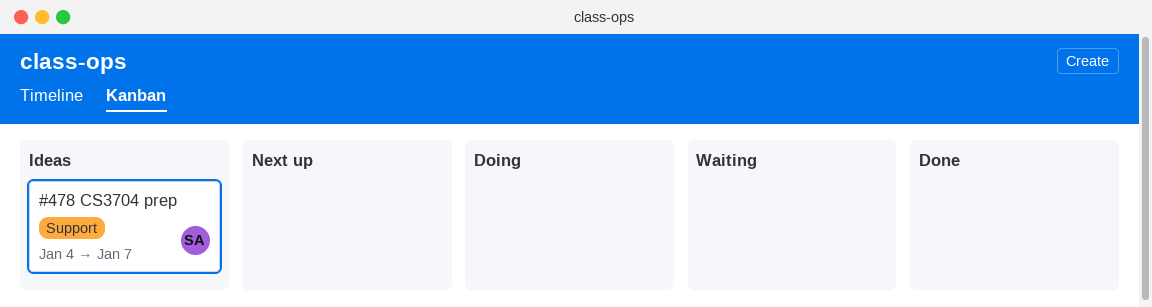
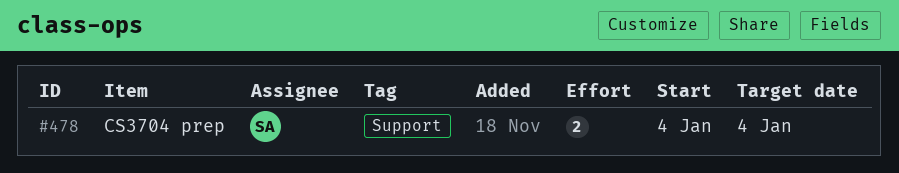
#478, due: Jan 7 -> Jan 4

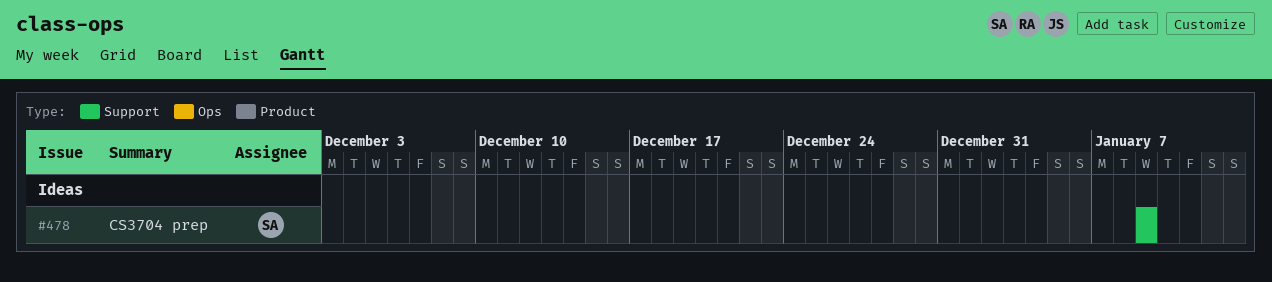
#478, start: Jan 4 -> Jan 9
#478, due: Jan 4 -> Jan 9

